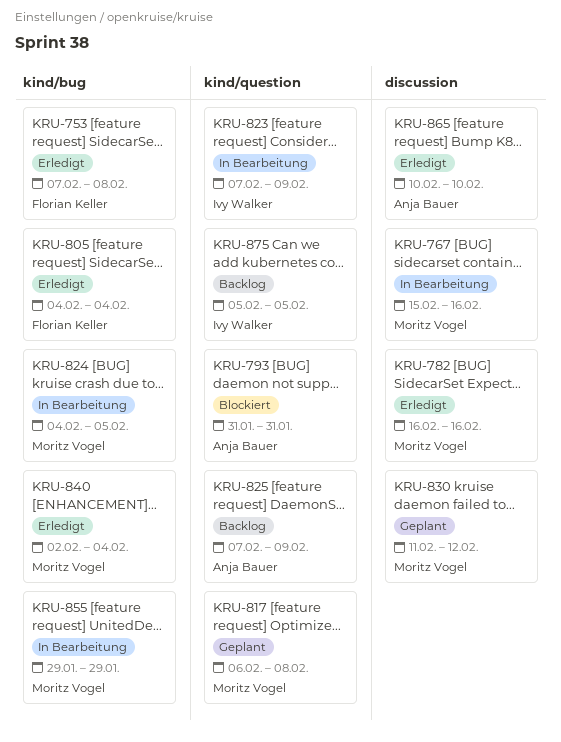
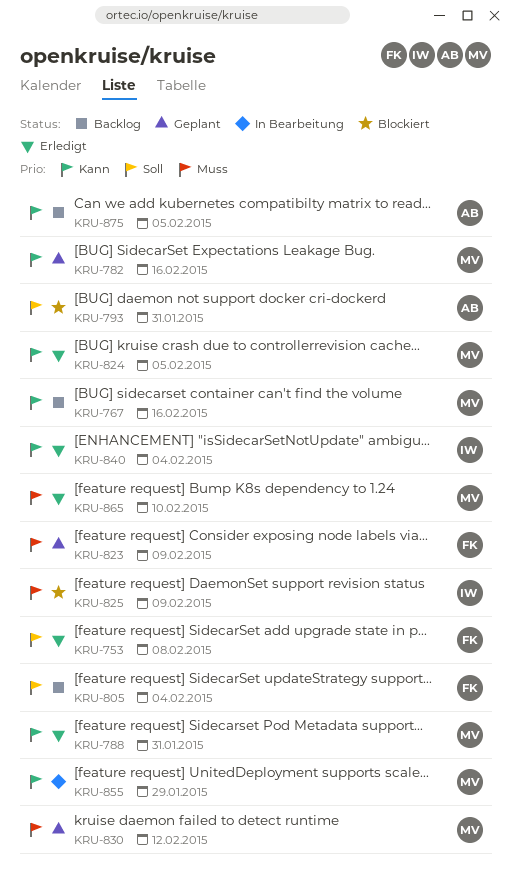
KRU-767, status: In Bearbeitung -> Backlog
KRU-782, status: Erledigt -> Geplant
KRU-788: none -> present
KRU-805, status: Erledigt -> Backlog
KRU-817: present -> none
KRU-823, status: In Bearbeitung -> Geplant
KRU-823, owner: Ivy Walker -> Florian Keller
KRU-824, status: In Bearbeitung -> Erledigt
KRU-825, status: Backlog -> Blockiert
KRU-825, owner: Anja Bauer -> Ivy Walker
KRU-840, owner: Moritz Vogel -> Ivy Walker
KRU-865, owner: Anja Bauer -> Moritz Vogel
KRU-875, owner: Ivy Walker -> Anja Bauer

